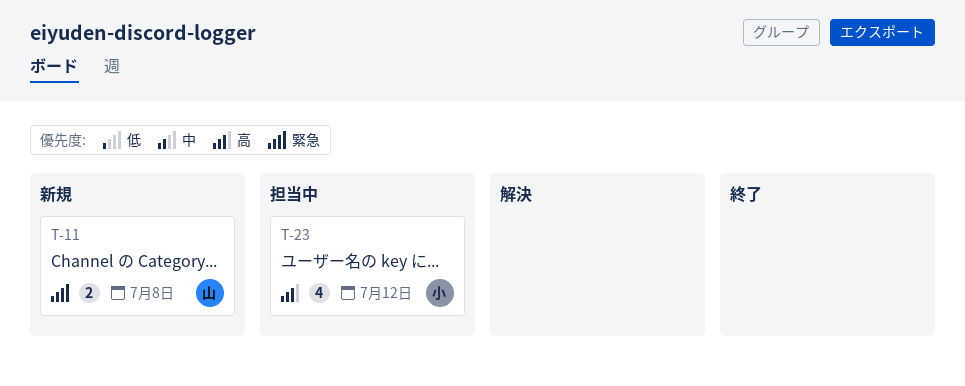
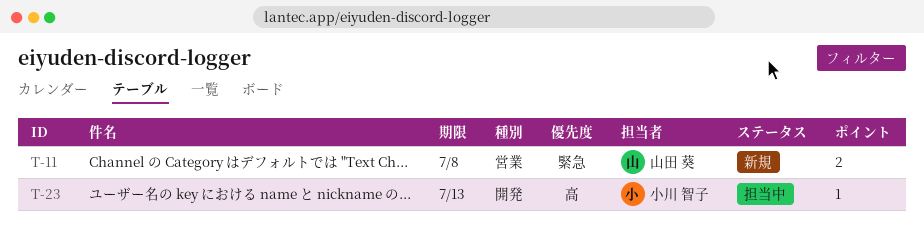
T-23, estimate: 4 -> 1
T-23, due: Jul 12 -> Jul 13

